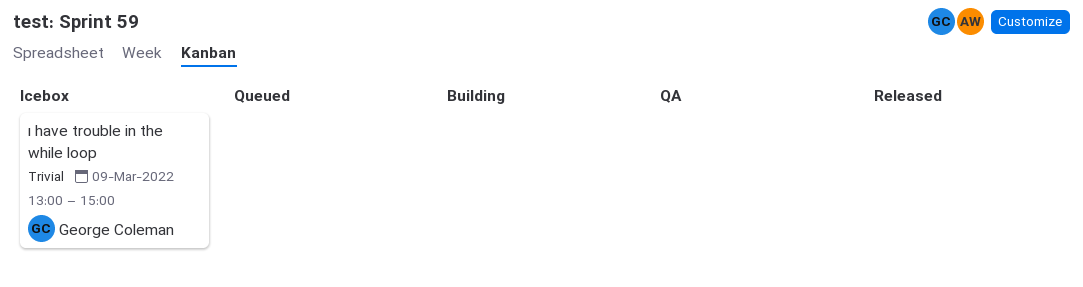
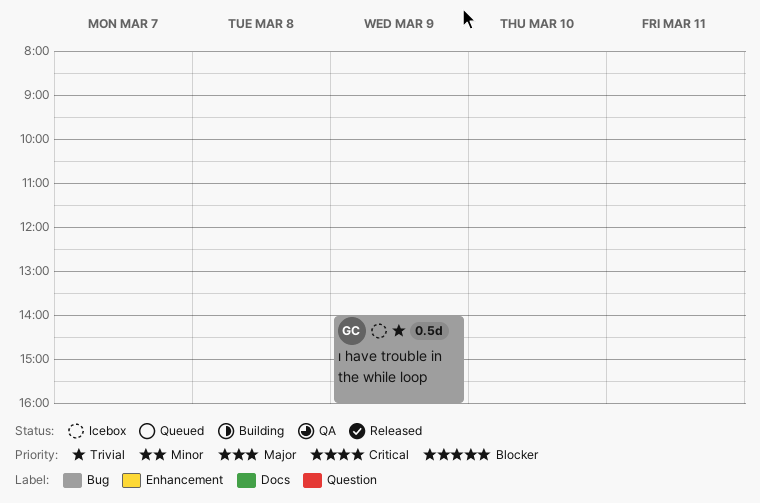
ı have trouble in the while loop, begins: 13:00 -> 14:00
ı have trouble in the while loop, ends: 15:00 -> 16:00

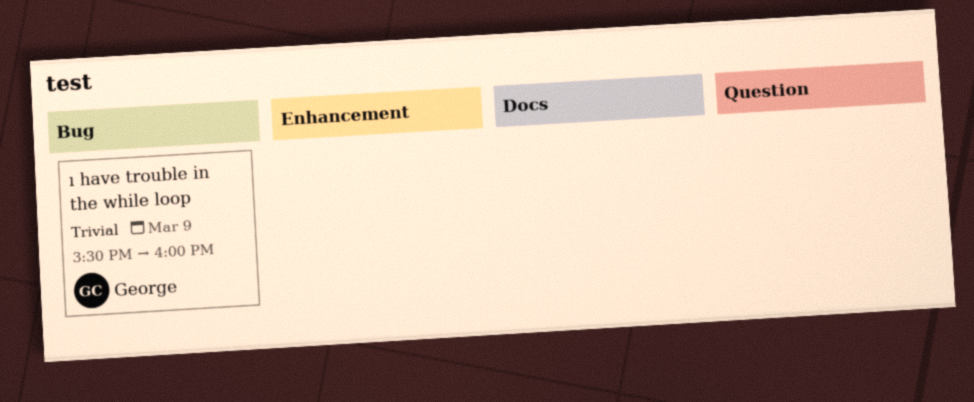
ı have trouble in the while loop, begins: 14:00 -> 15:30

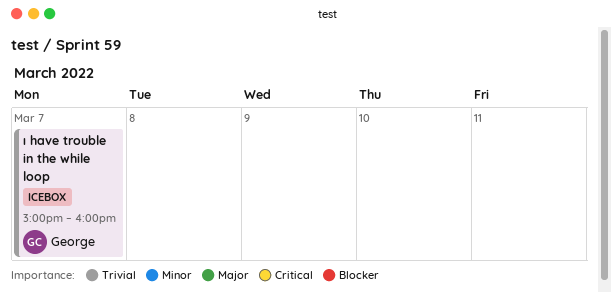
ı have trouble in the while loop, day: Mar 9 -> Mar 7
ı have trouble in the while loop, begins: 15:30 -> 15:00

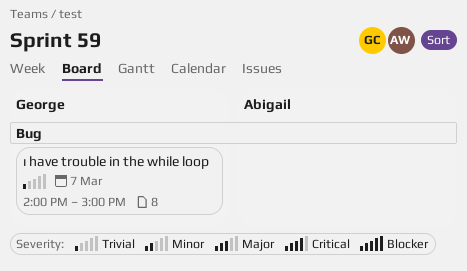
ı have trouble in the while loop, begins: 15:00 -> 14:00
ı have trouble in the while loop, ends: 16:00 -> 15:00

